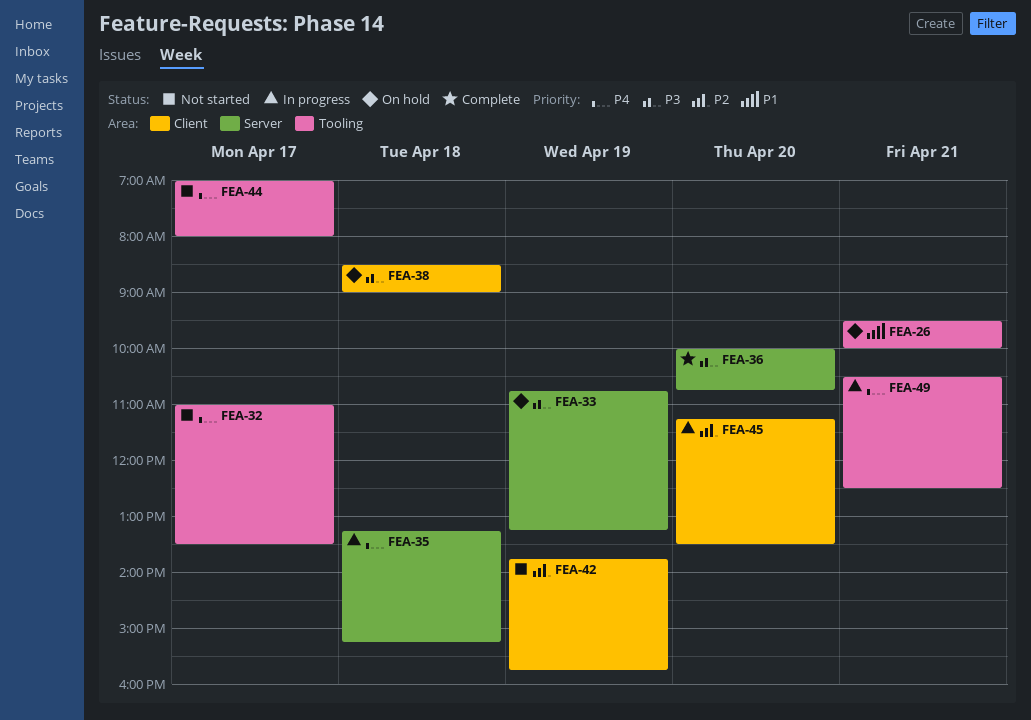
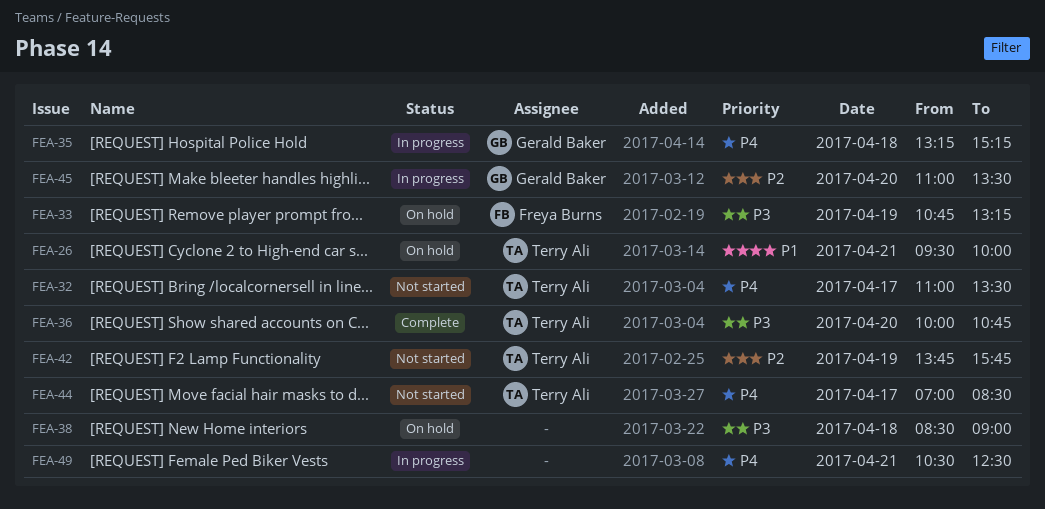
FEA-44, ends: 08:00 -> 08:30
FEA-45, begins: 11:15 -> 11:00

